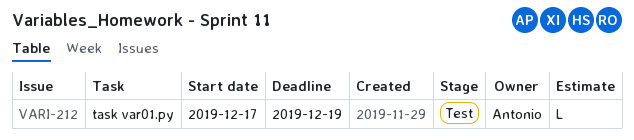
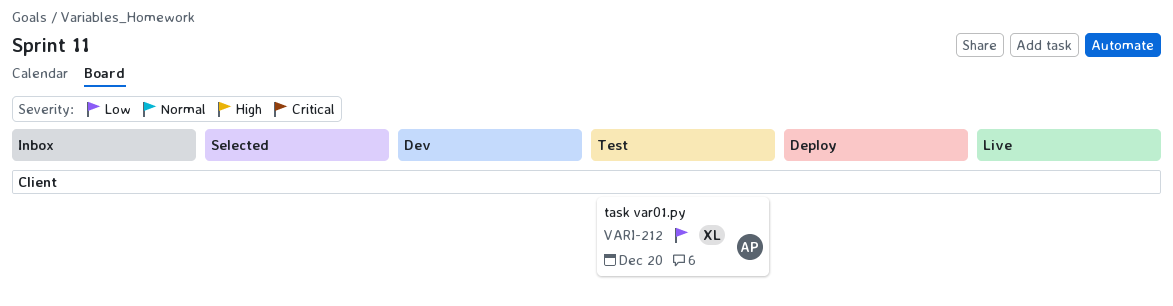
VARI-212, estimate: L -> XL
VARI-212, due: Dec 19 -> Dec 20

